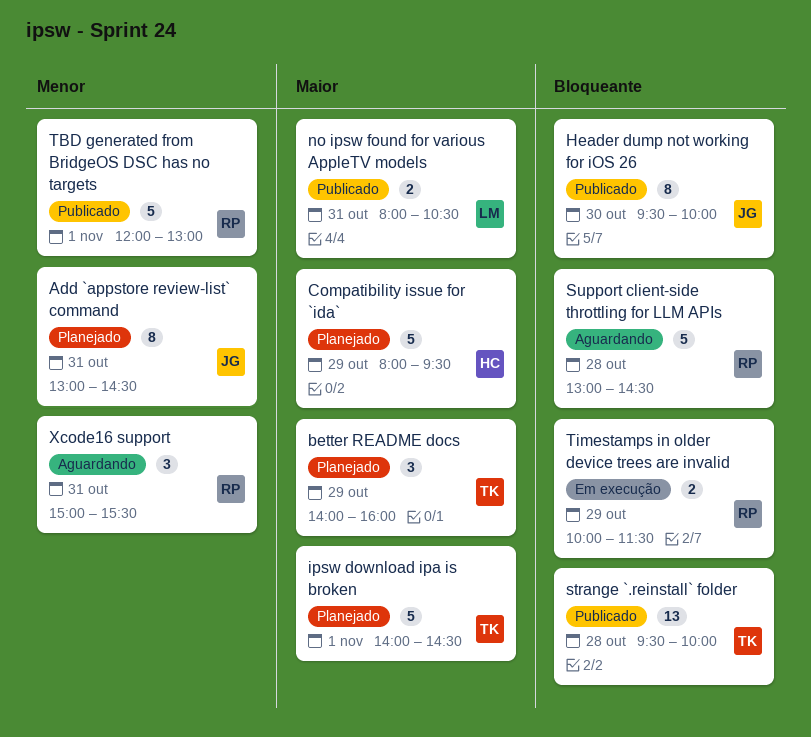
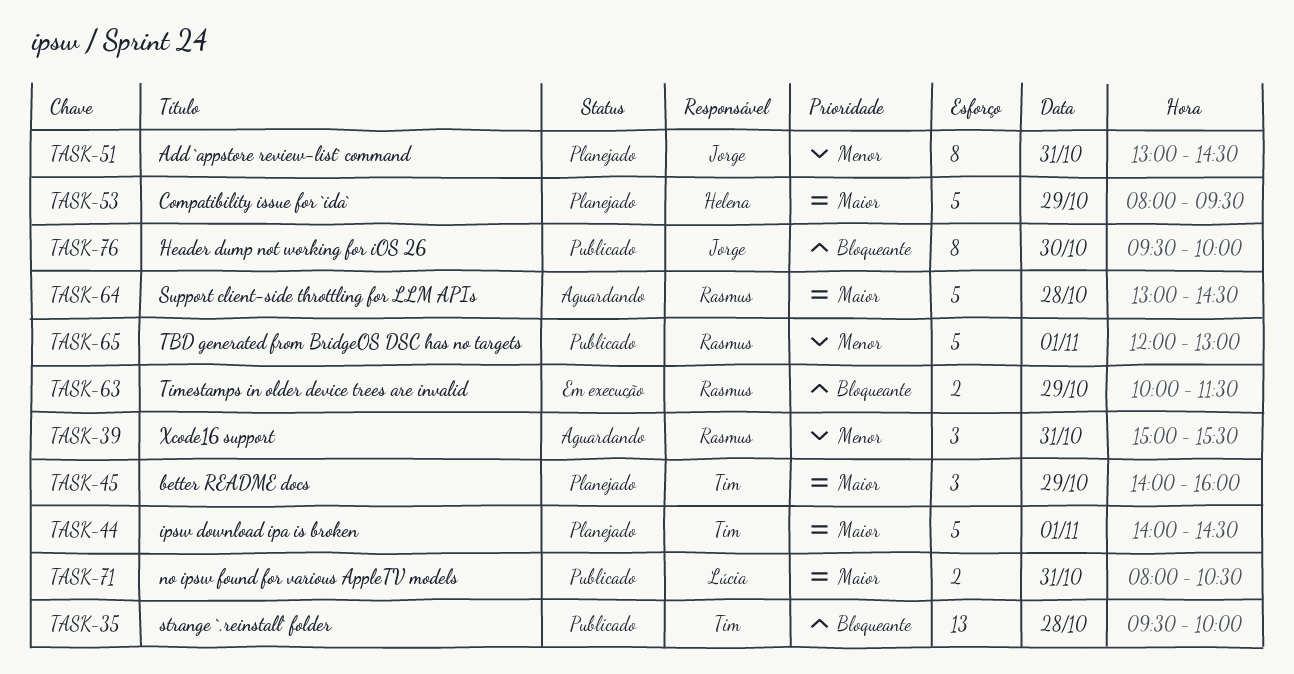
Support client-side throttling for LLM APIs, priority: Bloqueante -> Maior

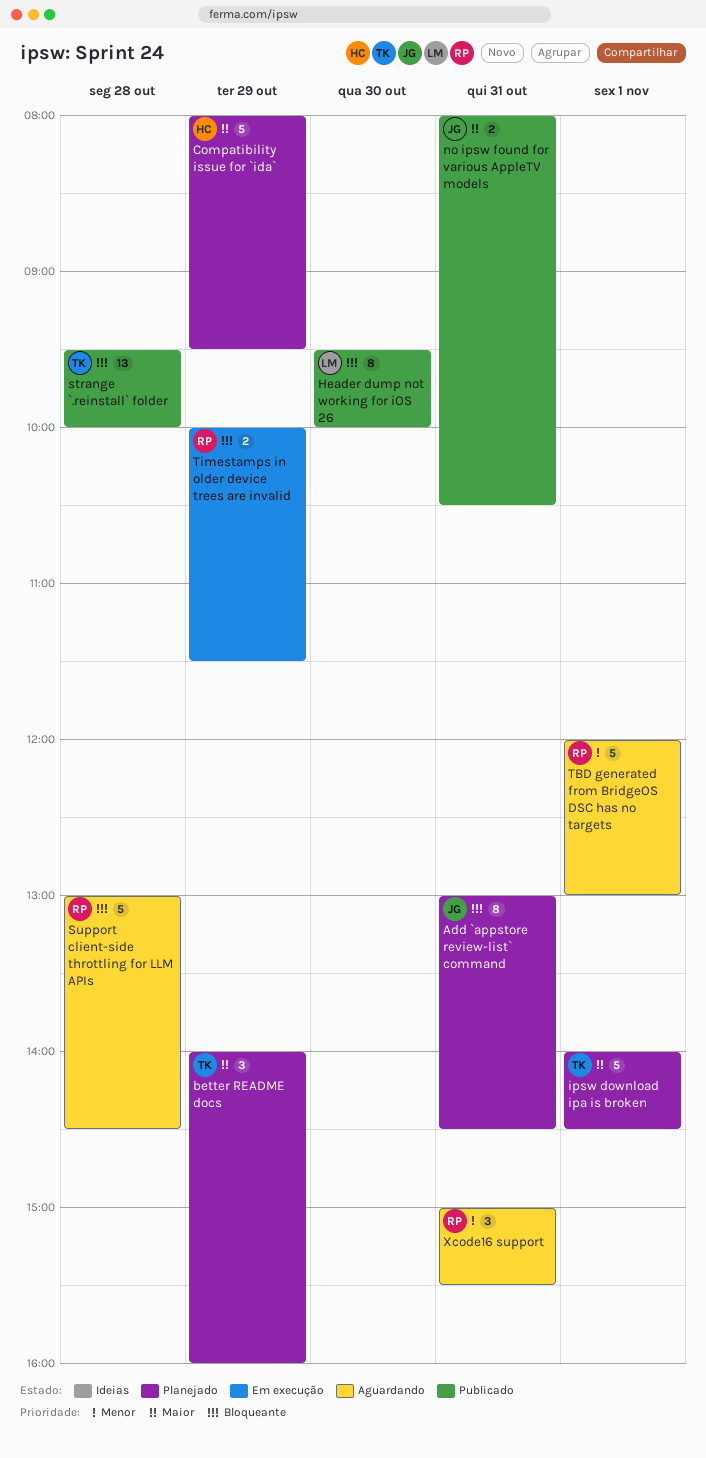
Add `appstore review-list` command, priority: Menor -> Bloqueante
Header dump not working for iOS 26, owner: Jorge -> Lúcia
no ipsw found for various AppleTV models, owner: Lúcia -> Jorge
Support client-side throttling for LLM APIs, priority: Maior -> Bloqueante
TBD generated from BridgeOS DSC has no targets, status: Publicado -> Aguardando

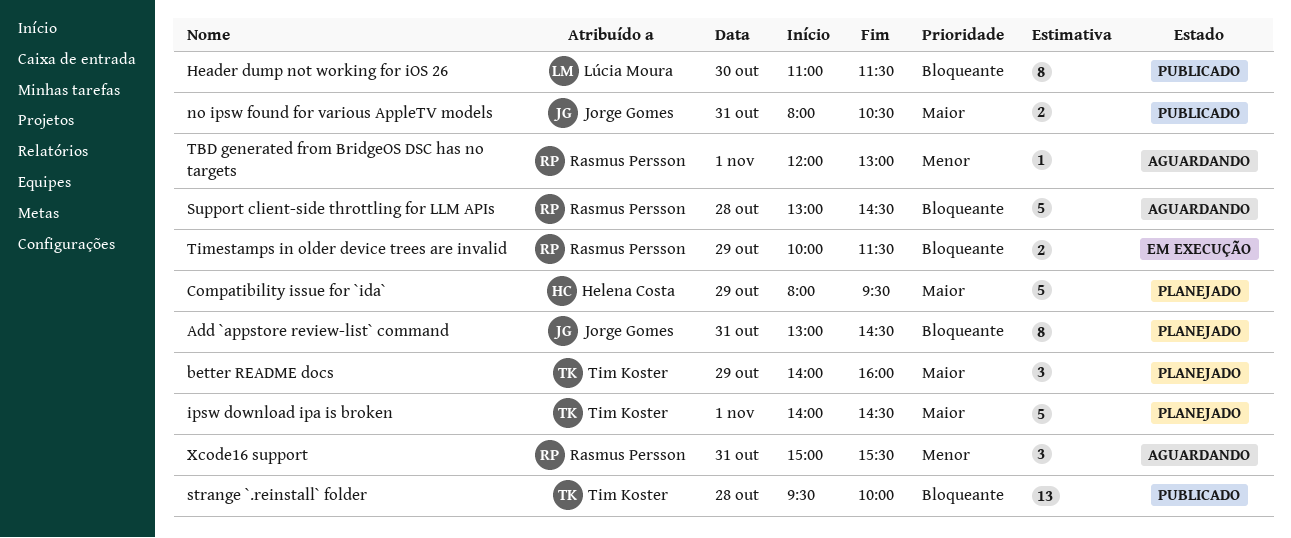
Header dump not working for iOS 26, begins: 09:30 -> 11:00
Header dump not working for iOS 26, ends: 10:00 -> 11:30
TBD generated from BridgeOS DSC has no targets, estimate: 5 -> 1

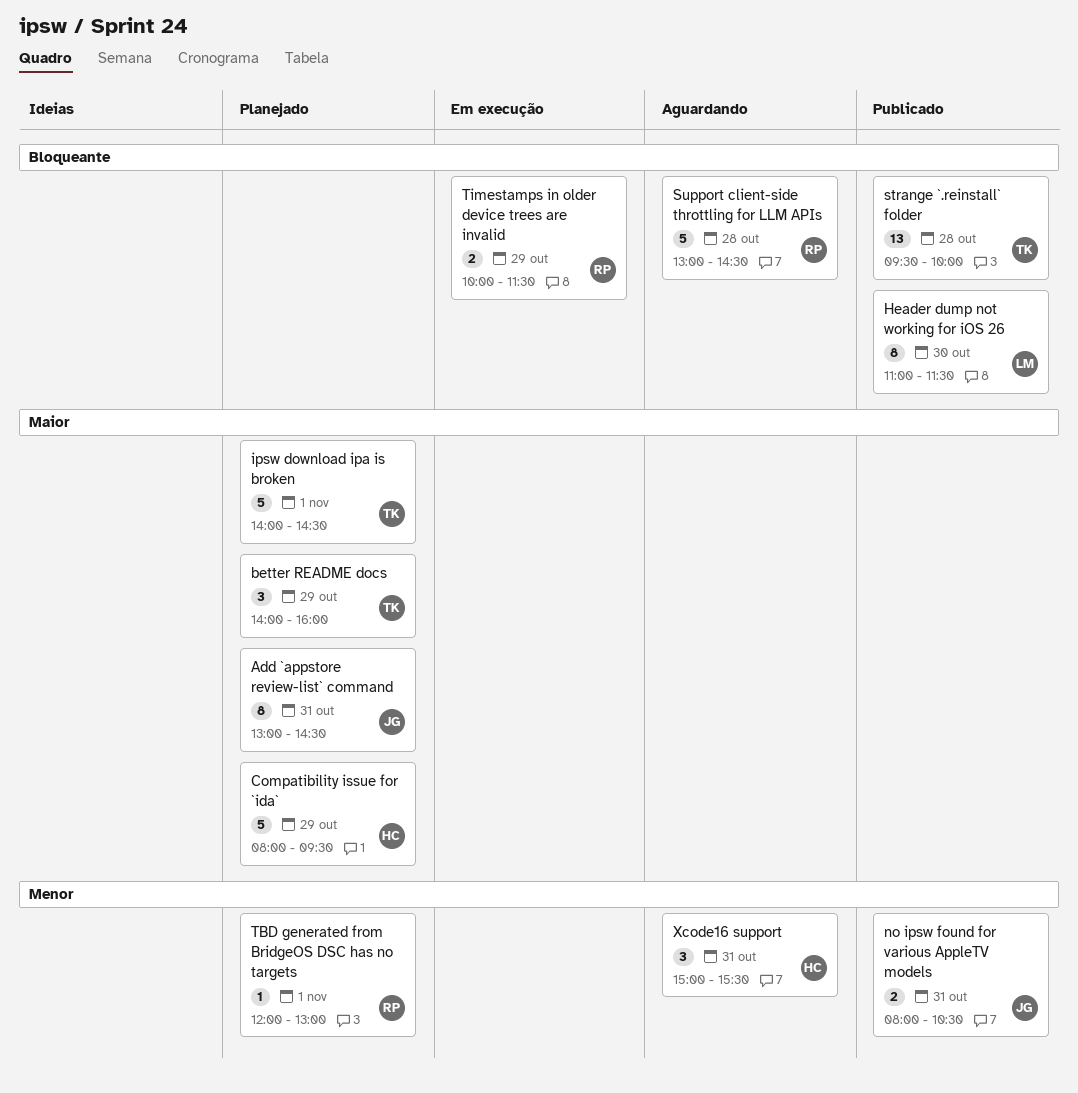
Add `appstore review-list` command, priority: Bloqueante -> Maior
no ipsw found for various AppleTV models, priority: Maior -> Menor
TBD generated from BridgeOS DSC has no targets, status: Aguardando -> Planejado
Xcode16 support, owner: Rasmus Persson -> Helena Costa

